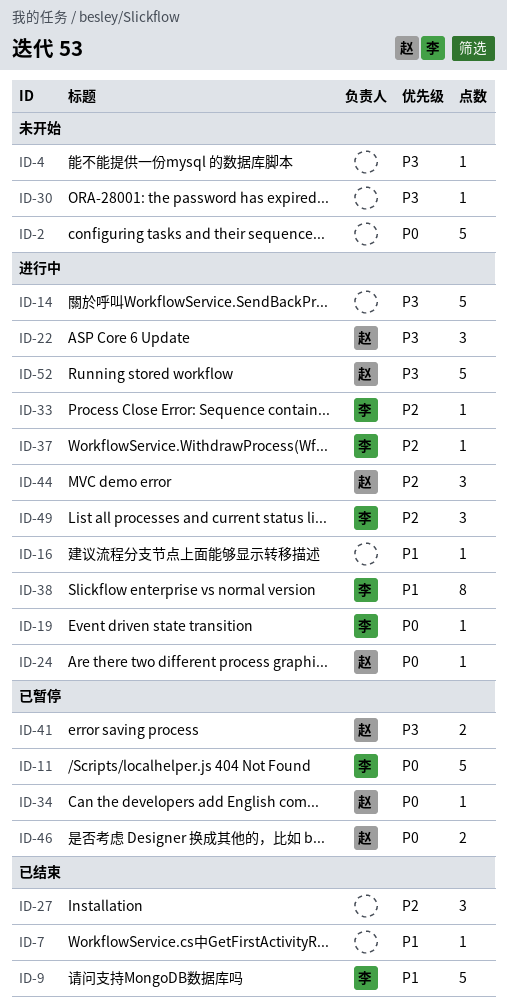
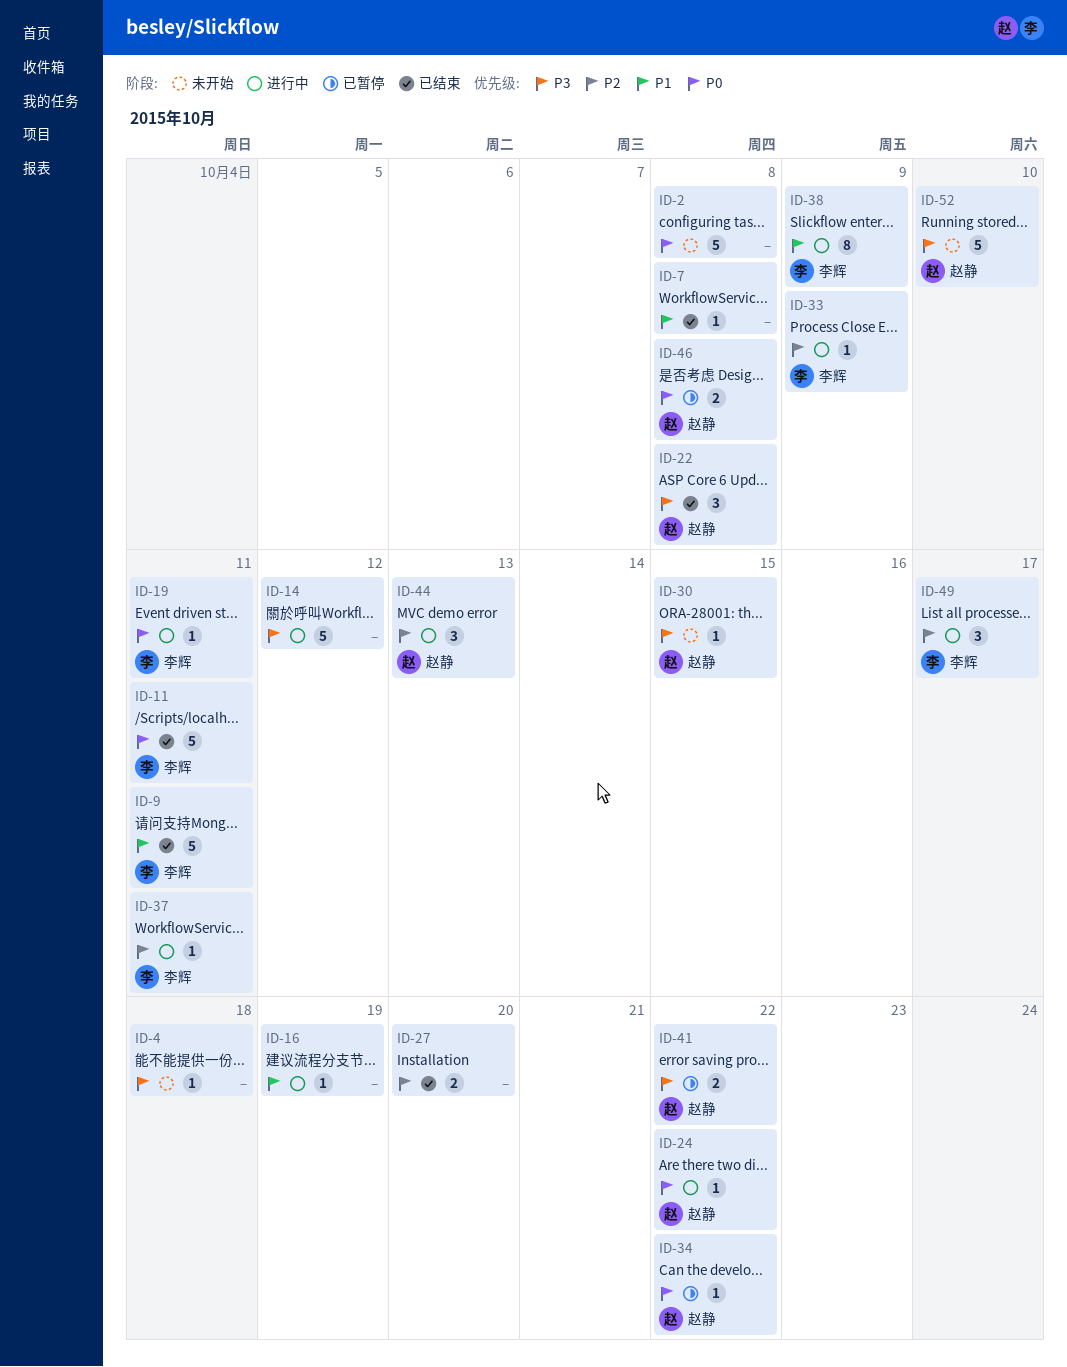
ID-11, status: 已暂停 -> 已结束
ID-22, status: 进行中 -> 已结束
ID-27, estimate: 3 -> 2
ID-30, owner: none -> 赵静
ID-52, status: 进行中 -> 未开始

